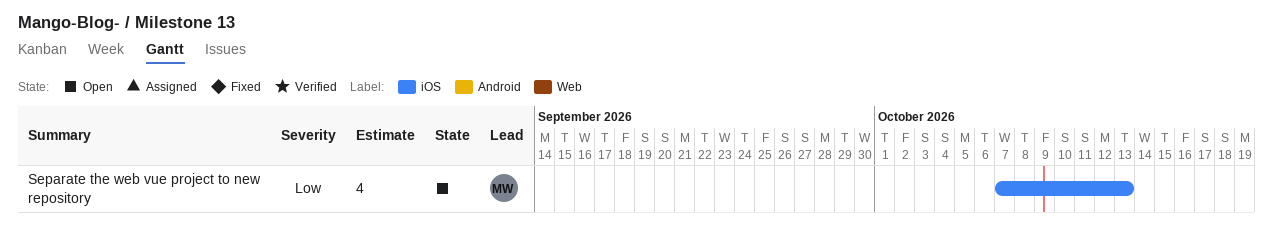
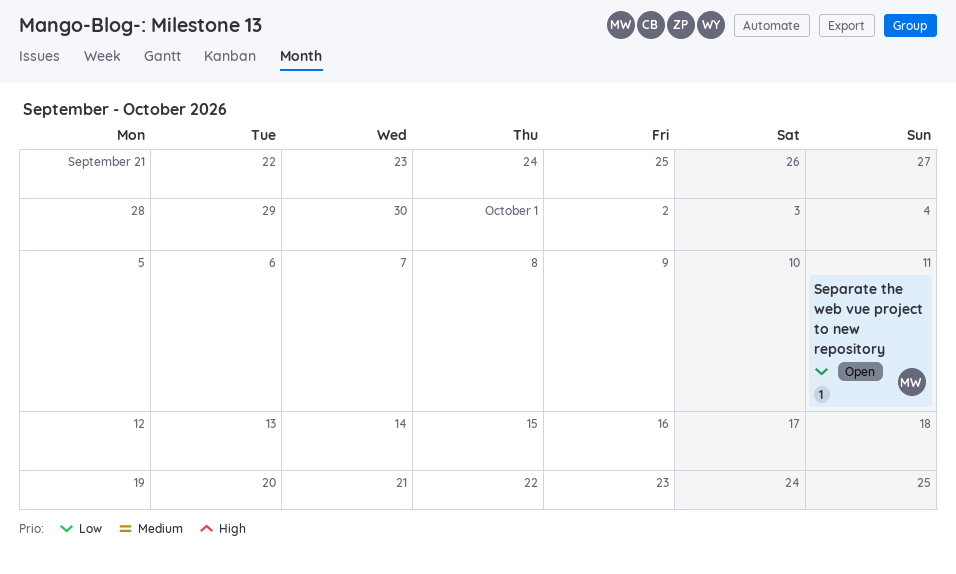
Separate the web vue project to new repository, estimate: 4 -> 1
Separate the web vue project to new repository, due: Oct 13 -> Oct 11

